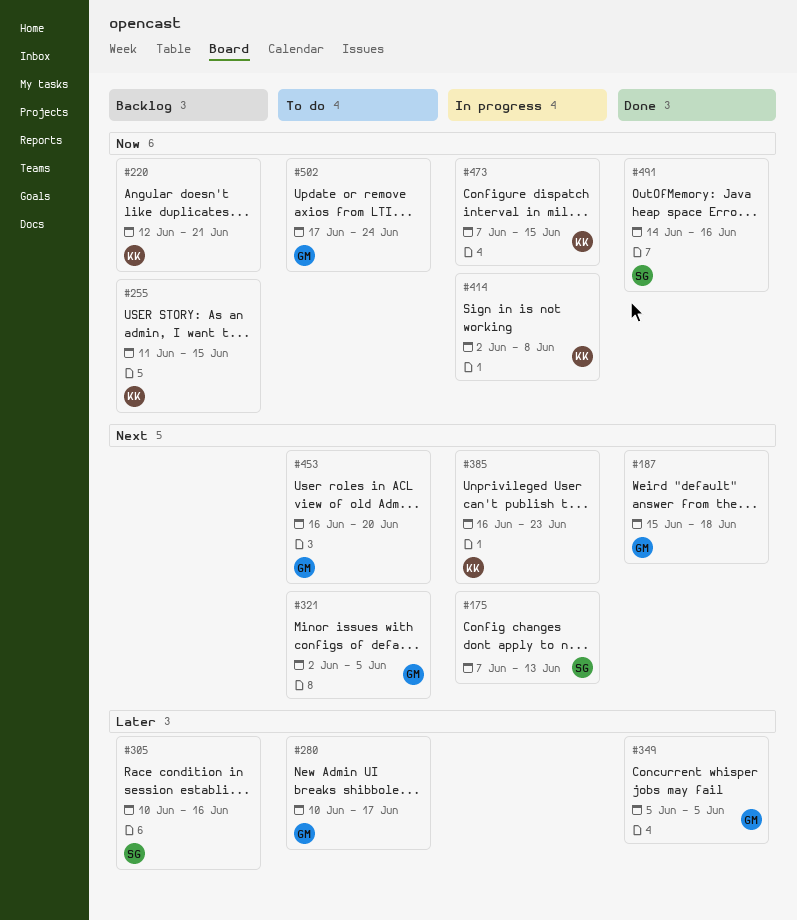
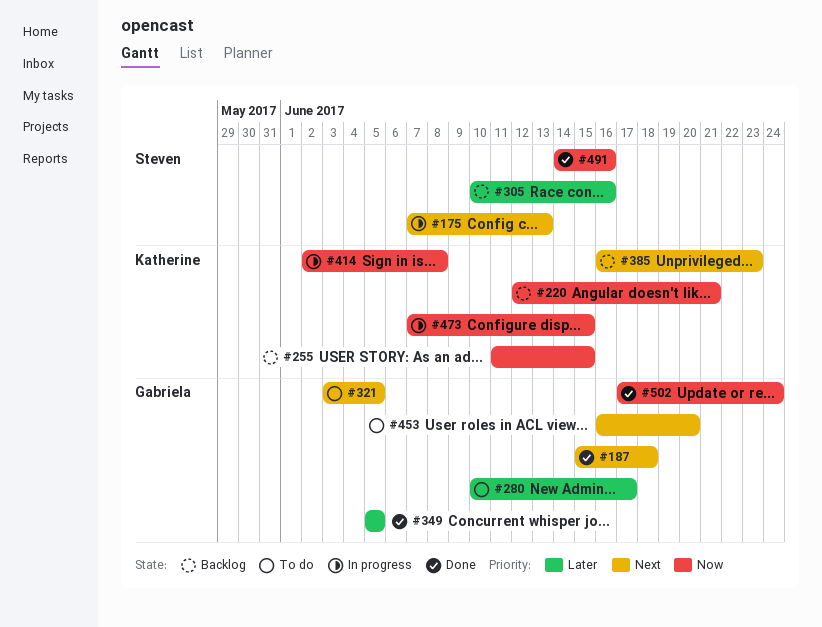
#321, start: Jun 2 -> Jun 3
#385, status: In progress -> Backlog
#502, status: To do -> Done

